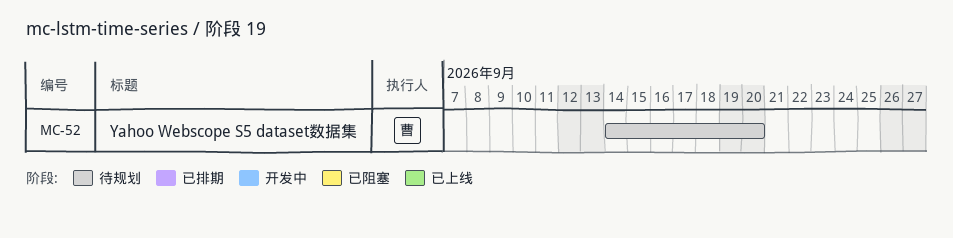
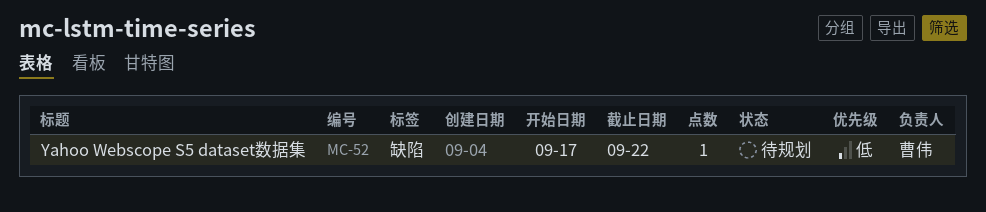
MC-52, start: Sep 14 -> Sep 17
MC-52, due: Sep 20 -> Sep 22

